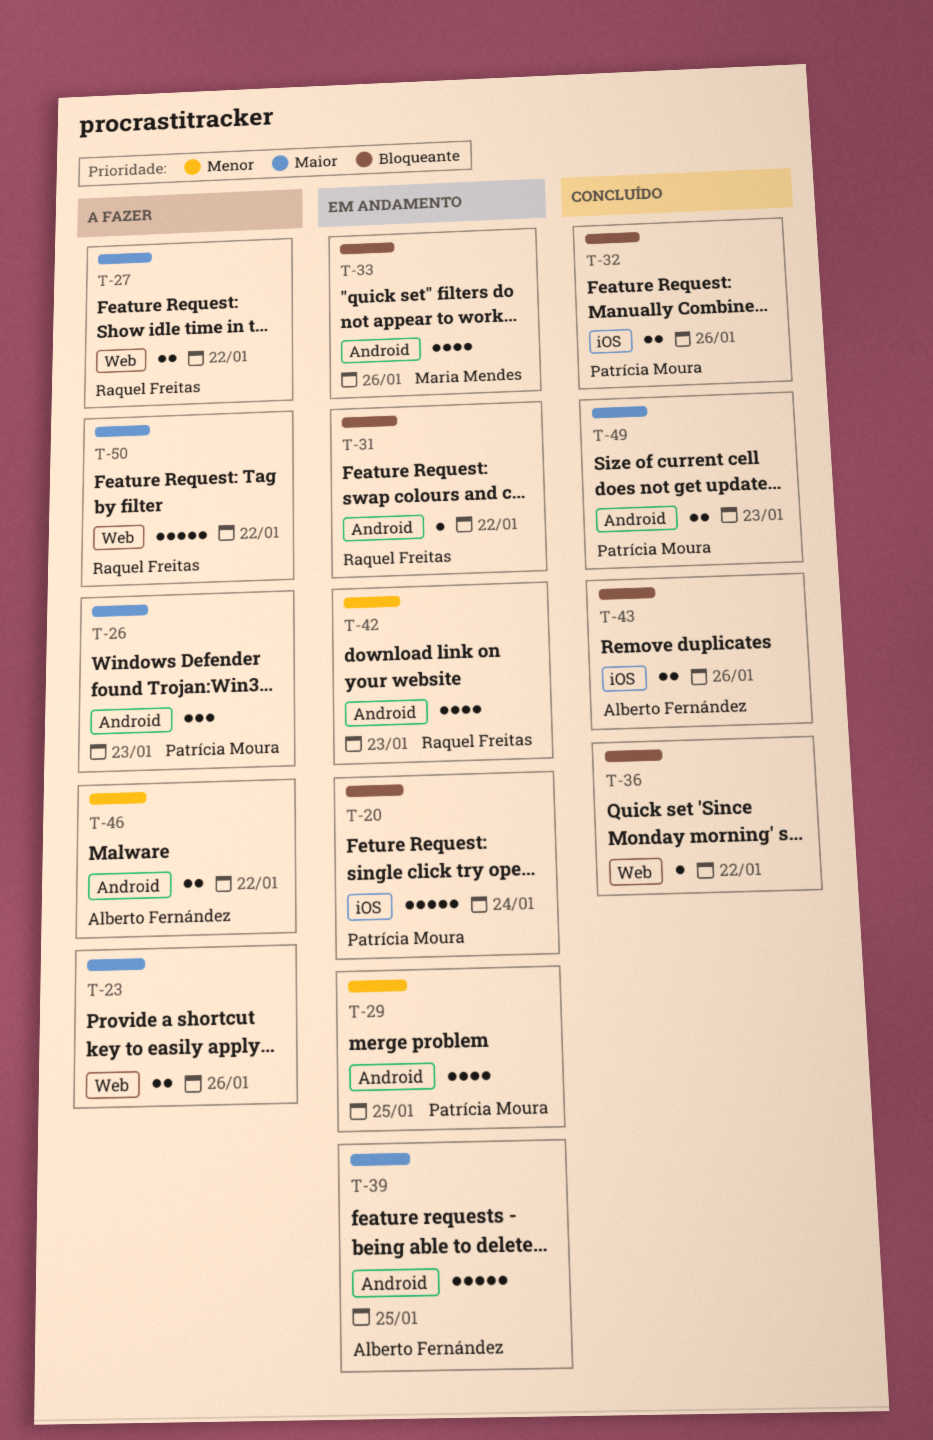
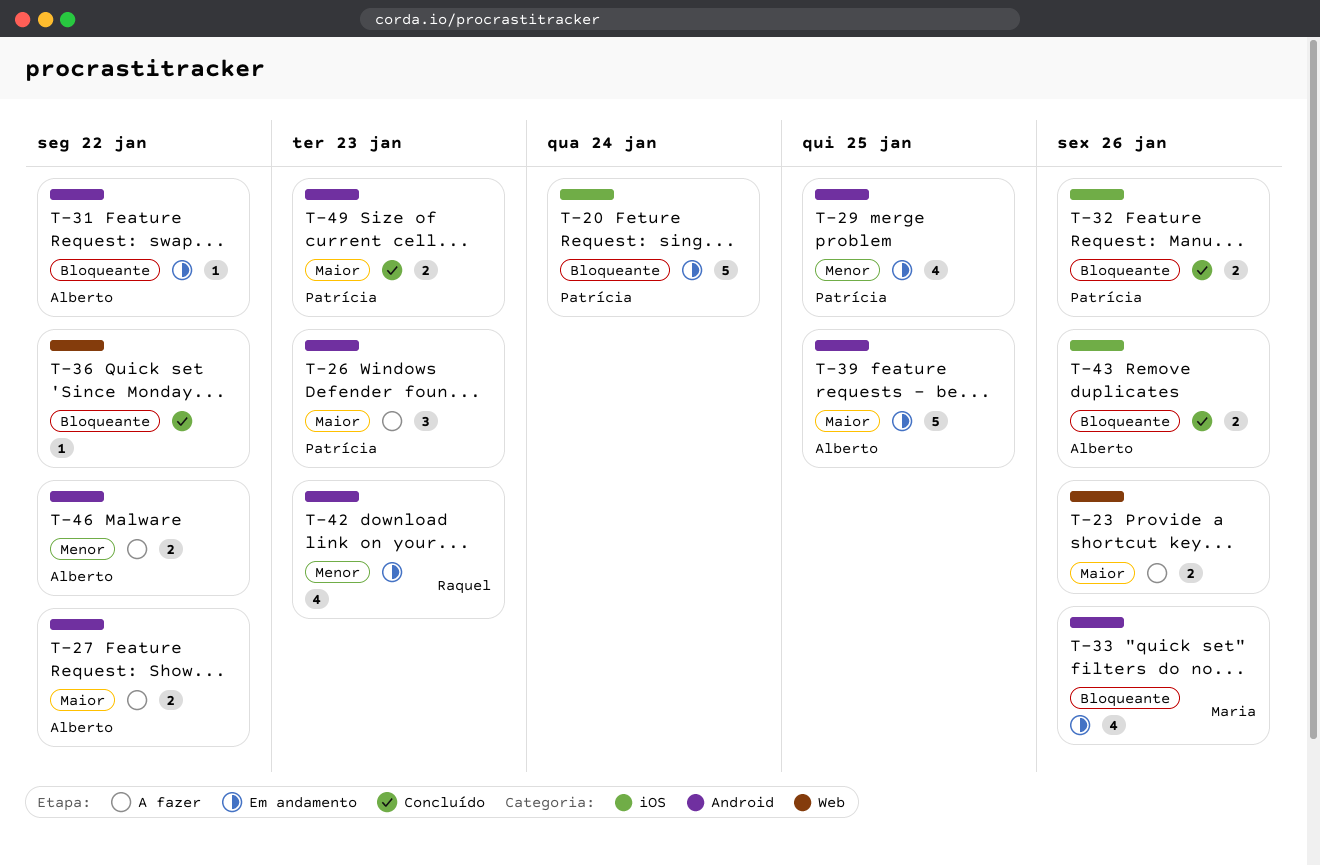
T-27, owner: Raquel Freitas -> Alberto Fernández
T-27, label: Web -> Android
T-31, owner: Raquel Freitas -> Alberto Fernández
T-50: present -> none

